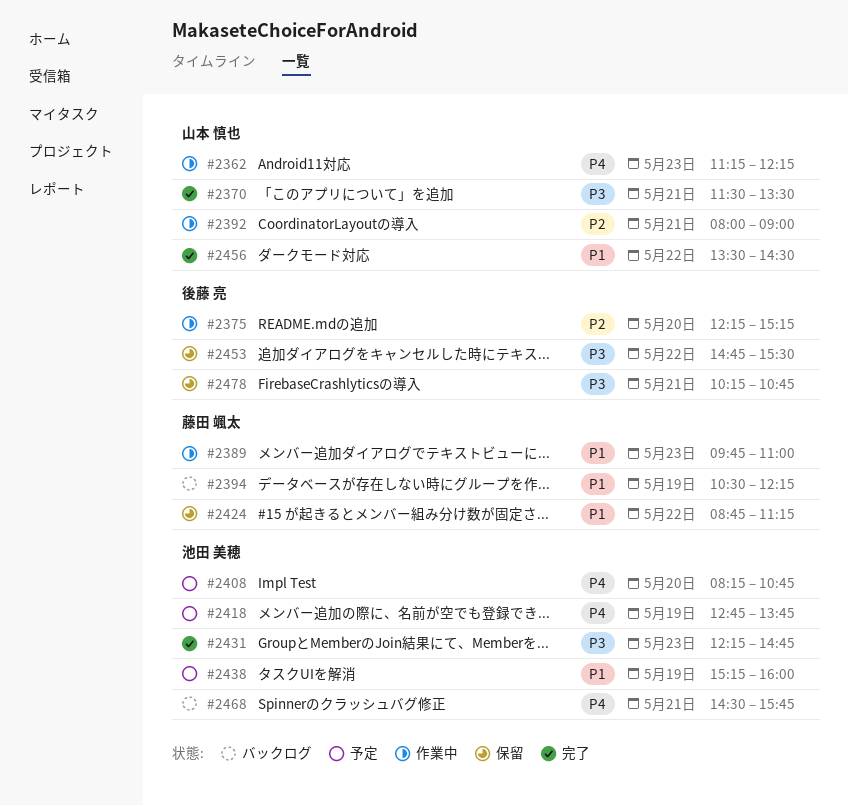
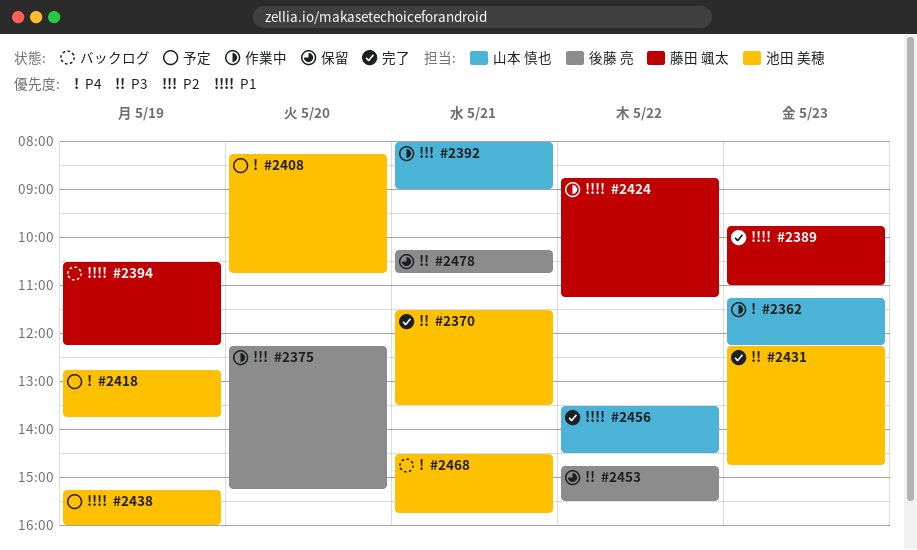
#2370, owner: 山本 慎也 -> 池田 美穂
#2389, status: 作業中 -> 完了
#2424, status: 保留 -> 作業中

